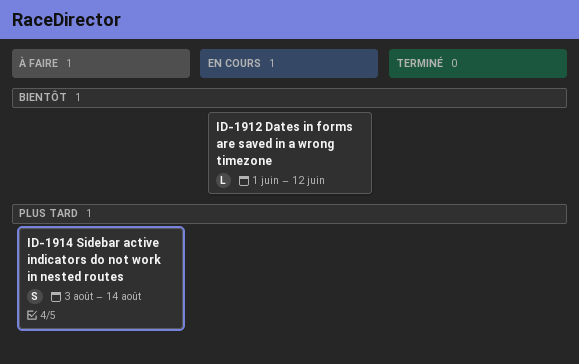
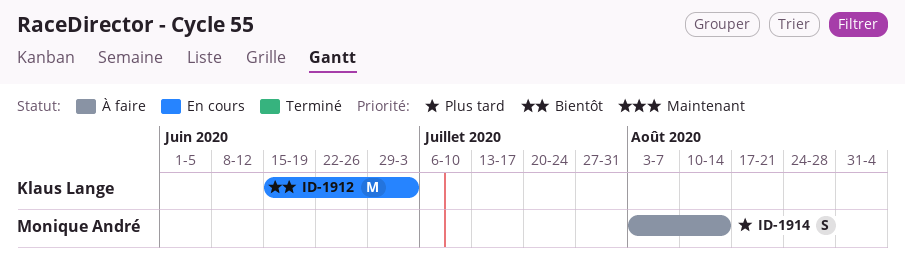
ID-1912, estimate: L -> M
ID-1912, start: Jun 1 -> Jun 15
ID-1912, due: Jun 12 -> Jul 3

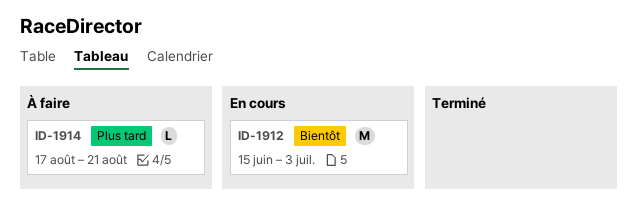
ID-1914, estimate: S -> L
ID-1914, start: Aug 3 -> Aug 17
ID-1914, due: Aug 14 -> Aug 21

